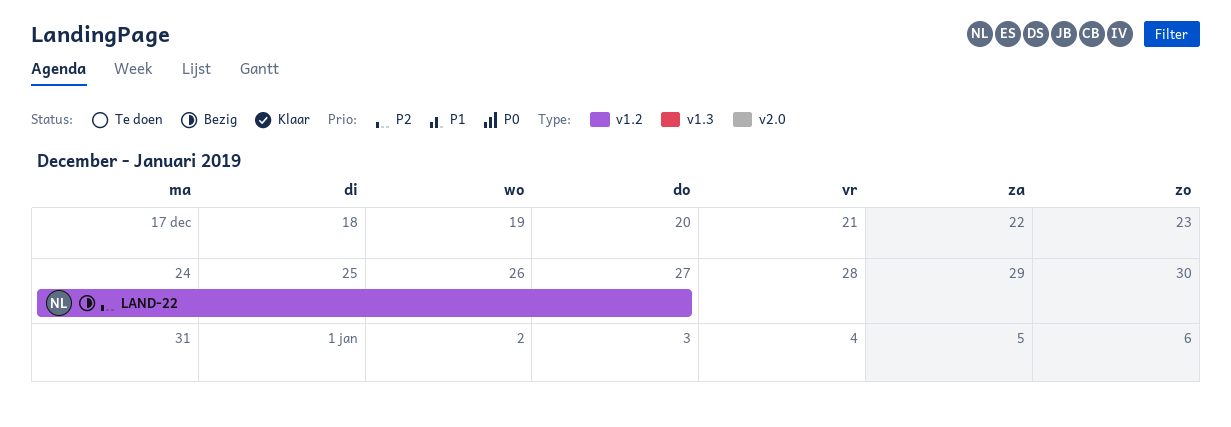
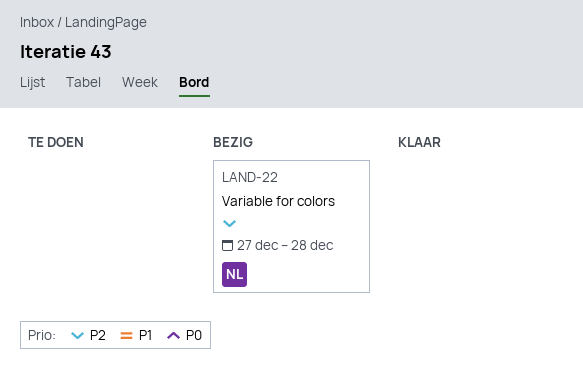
LAND-22, start: Dec 24 -> Dec 27
LAND-22, due: Dec 27 -> Dec 28

